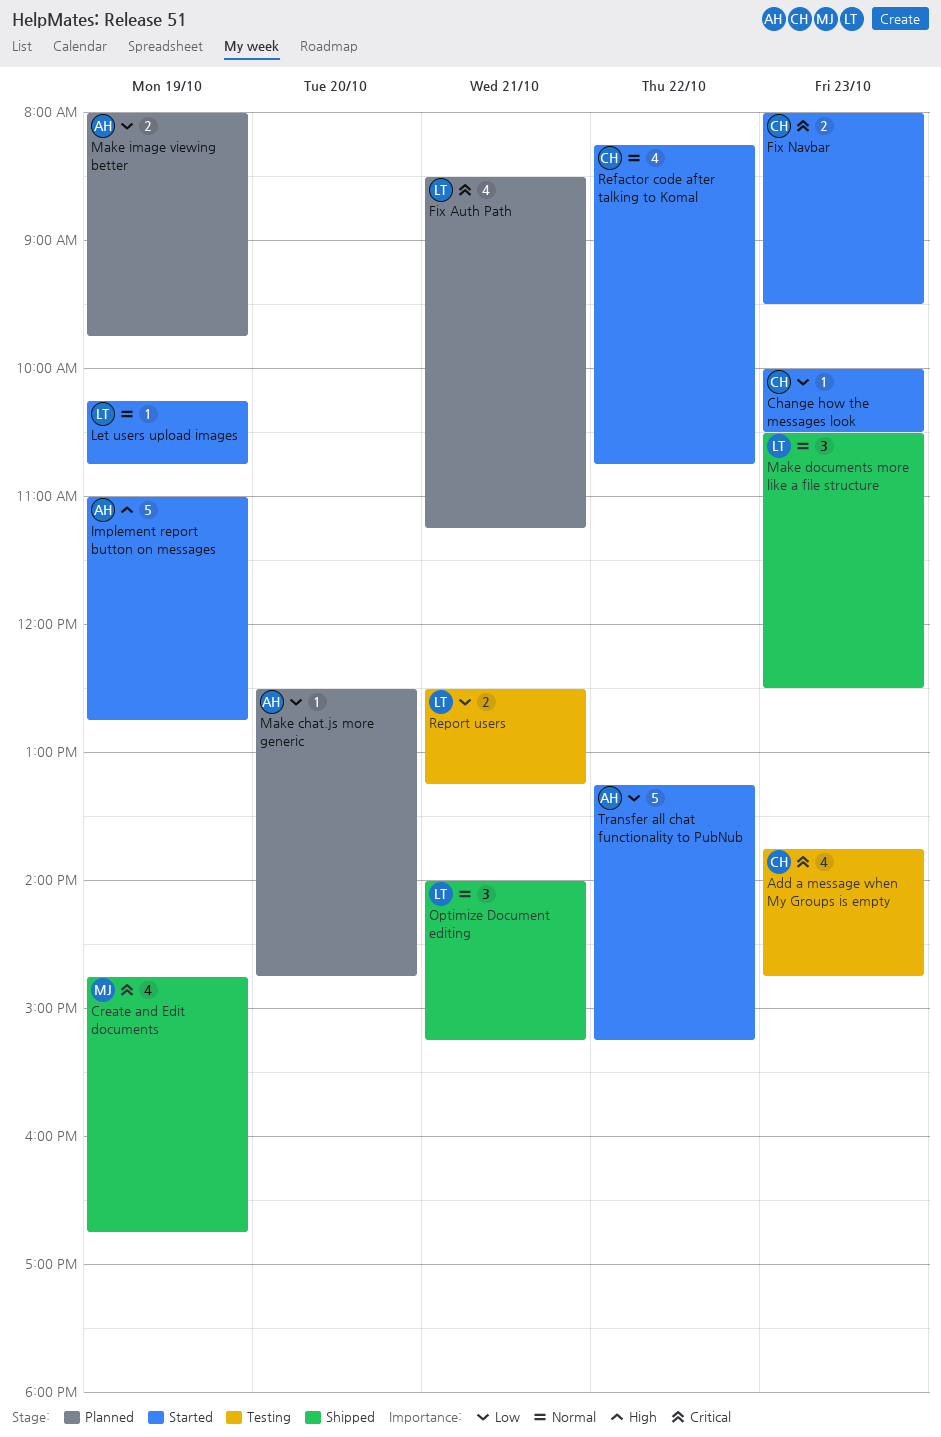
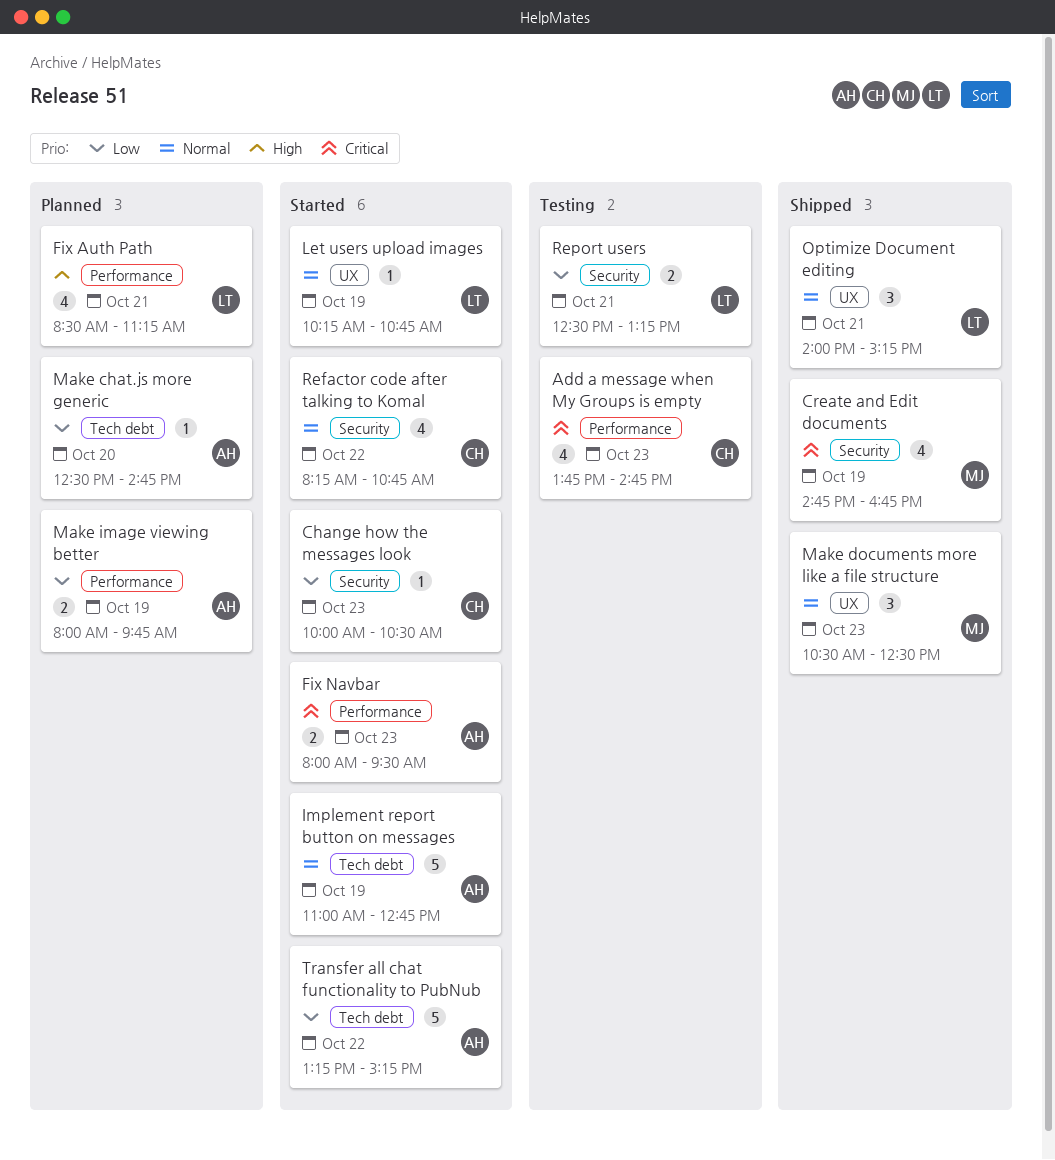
Fix Auth Path, priority: Critical -> High
Fix Navbar, owner: CH -> AH
Implement report button on messages, priority: High -> Normal
Make documents more like a file structure, owner: LT -> MJ

